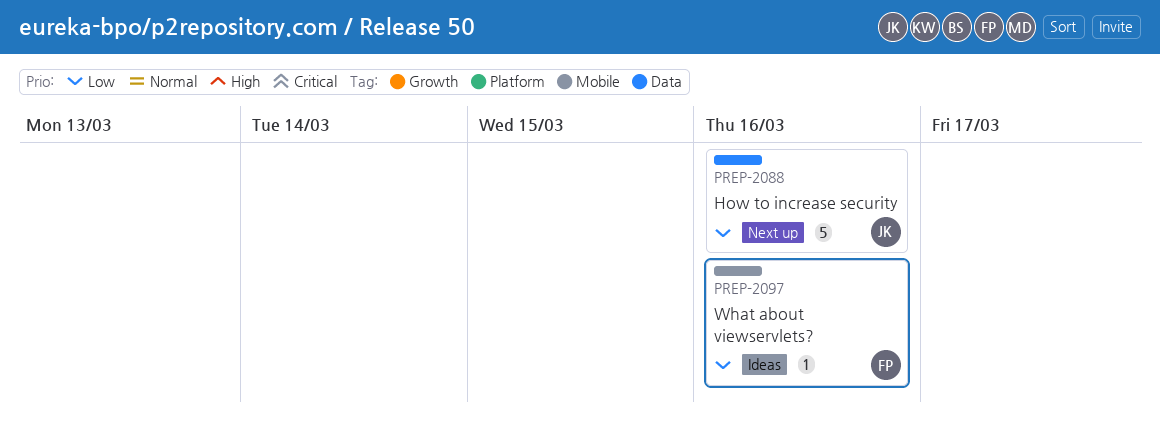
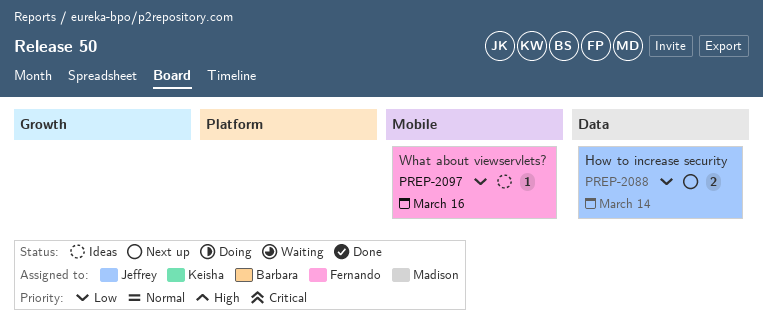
PREP-2088, estimate: 5 -> 2
PREP-2088, due: Mar 16 -> Mar 14

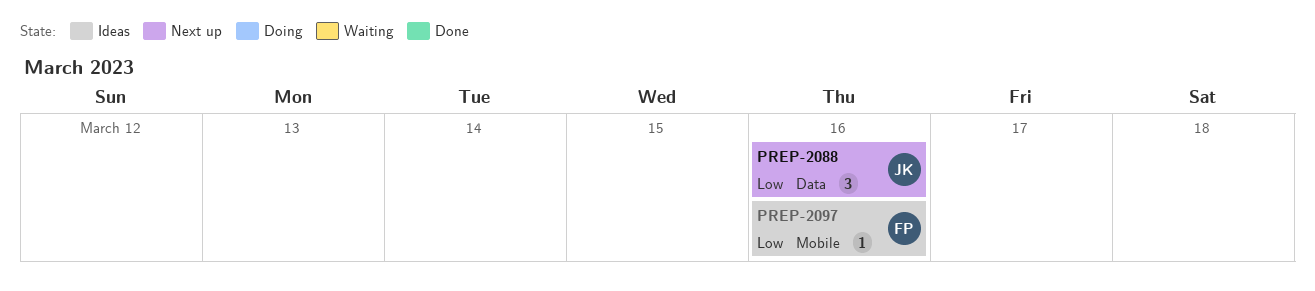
PREP-2088, estimate: 2 -> 3
PREP-2088, due: Mar 14 -> Mar 16

